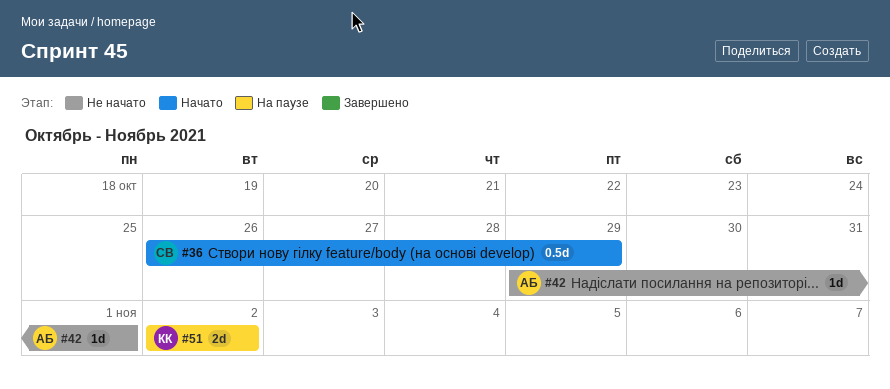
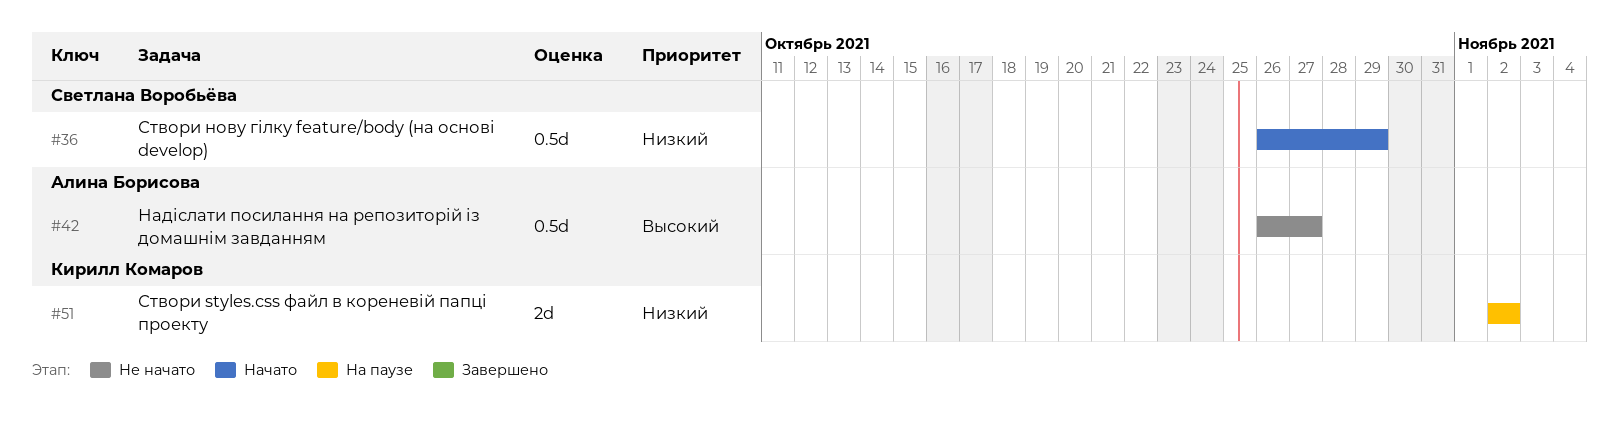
#42, estimate: 1d -> 0.5d
#42, start: Oct 29 -> Oct 26
#42, due: Nov 1 -> Oct 27

